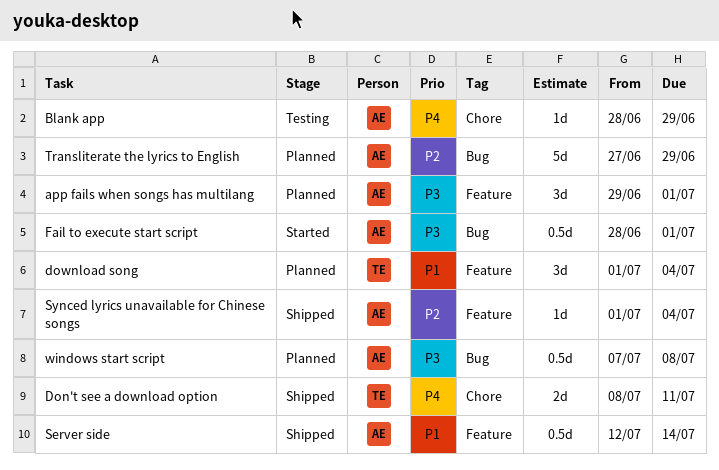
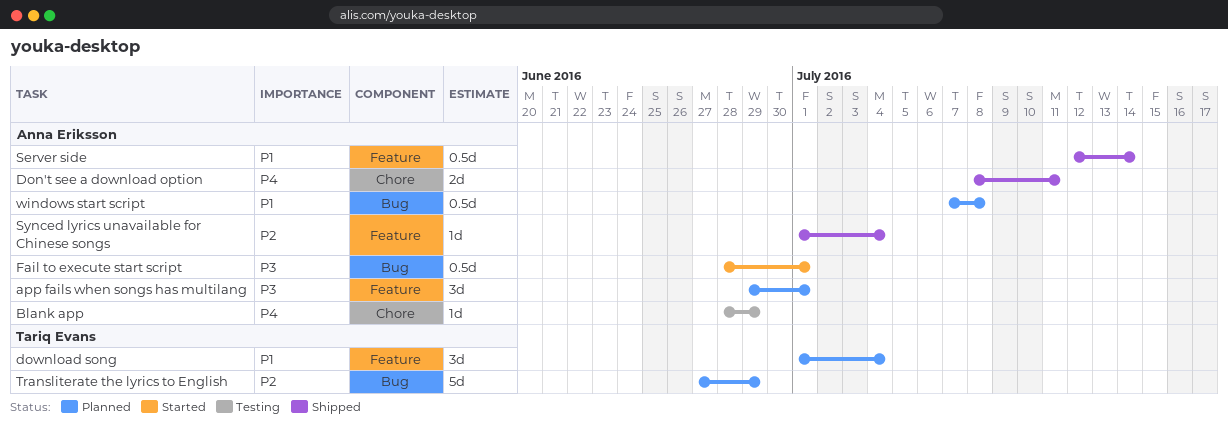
Don't see a download option, owner: Tariq Evans -> Anna Eriksson
Transliterate the lyrics to English, owner: Anna Eriksson -> Tariq Evans
windows start script, priority: P3 -> P1

